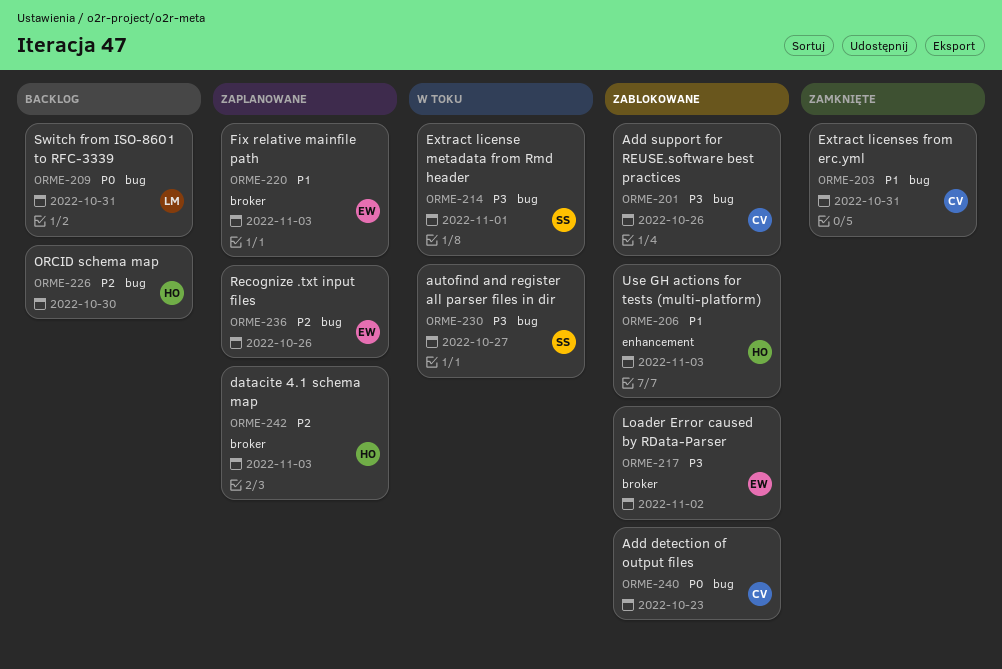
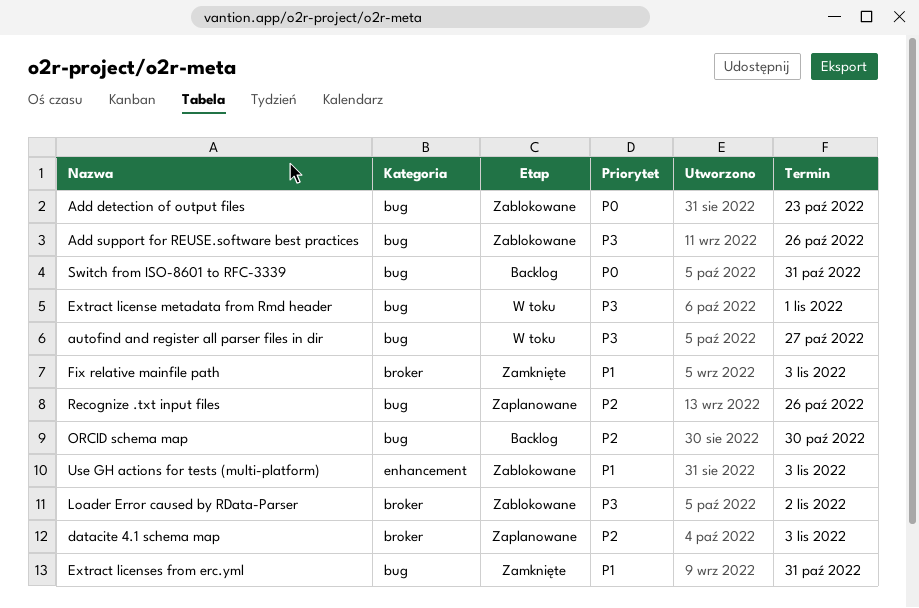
Fix relative mainfile path, status: Zaplanowane -> Zamknięte

